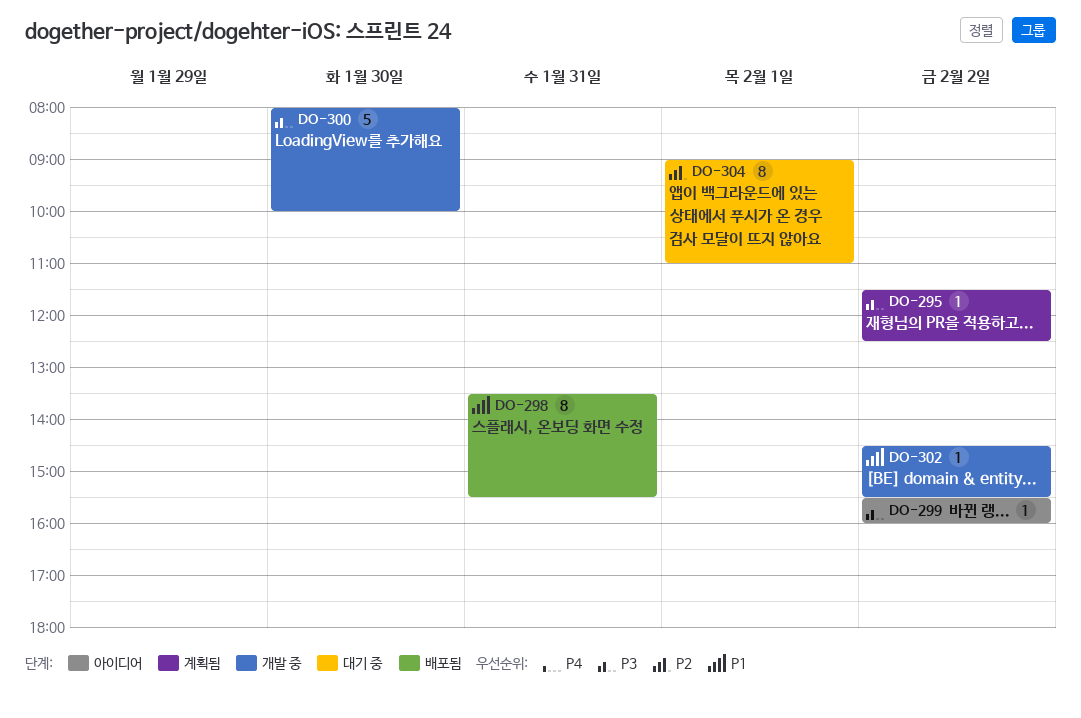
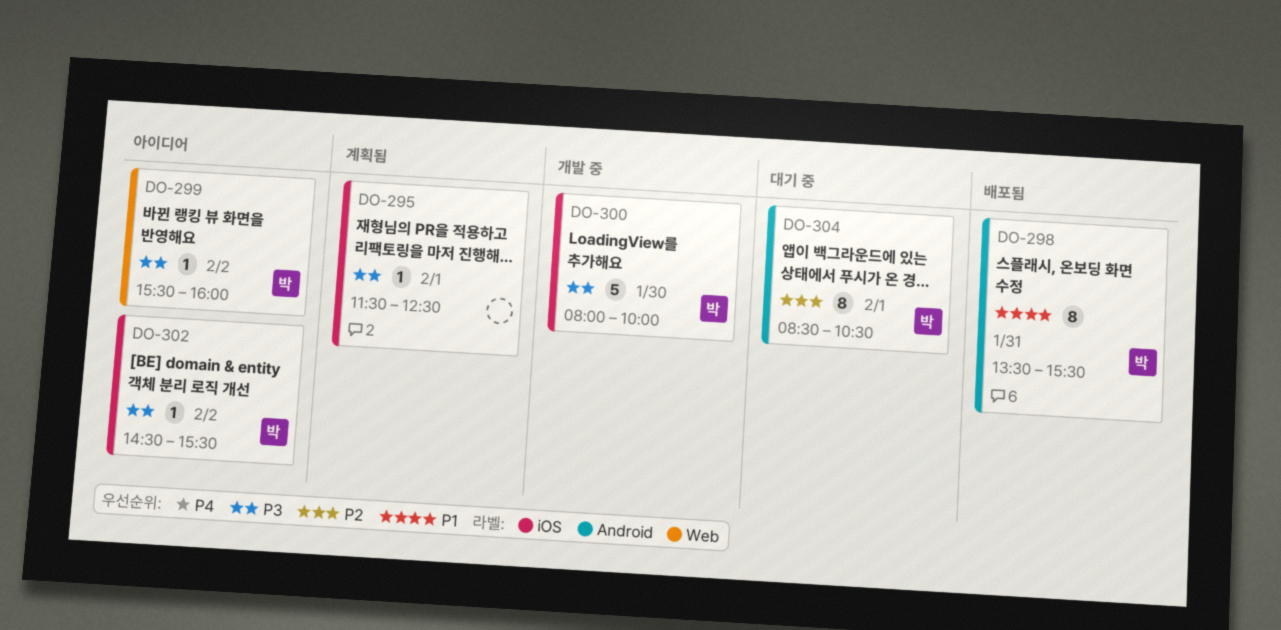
DO-295, day: Feb 2 -> Feb 1
DO-302, status: 개발 중 -> 아이디어
DO-302, priority: P1 -> P3
DO-304, begins: 09:00 -> 08:30
DO-304, ends: 11:00 -> 10:30

